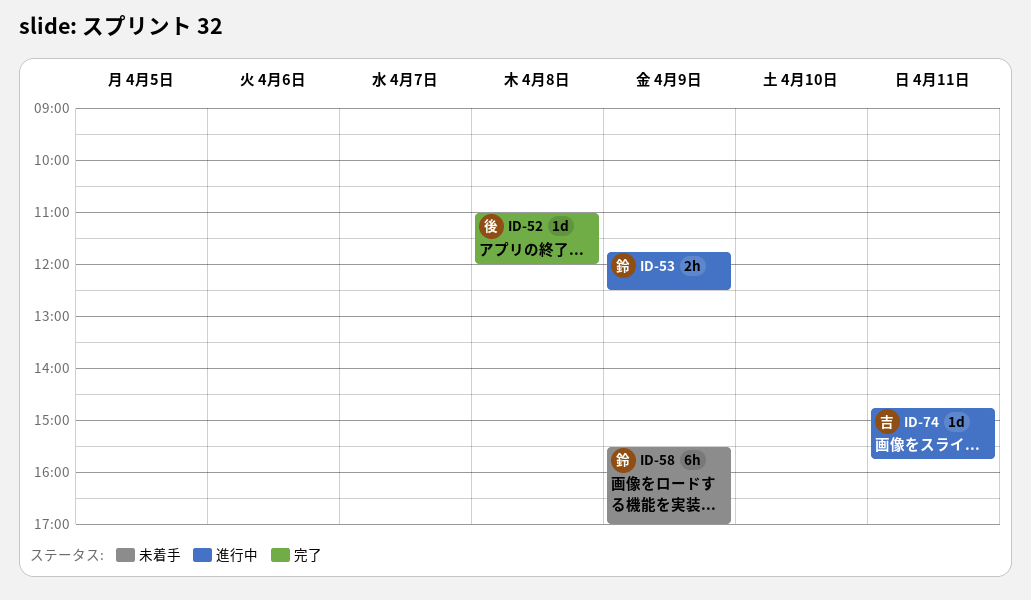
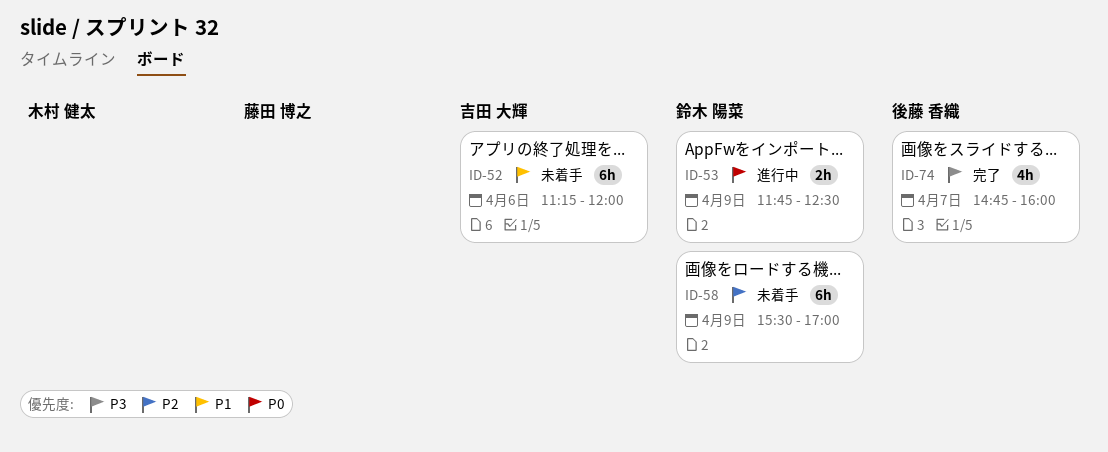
ID-52, status: 完了 -> 未着手
ID-52, owner: 後藤 香織 -> 吉田 大輝
ID-52, estimate: 1d -> 6h
ID-52, day: Apr 8 -> Apr 6
ID-52, begins: 11:00 -> 11:15
ID-74, status: 進行中 -> 完了
ID-74, owner: 吉田 大輝 -> 後藤 香織
ID-74, estimate: 1d -> 4h
ID-74, day: Apr 11 -> Apr 7
ID-74, ends: 15:45 -> 16:00

